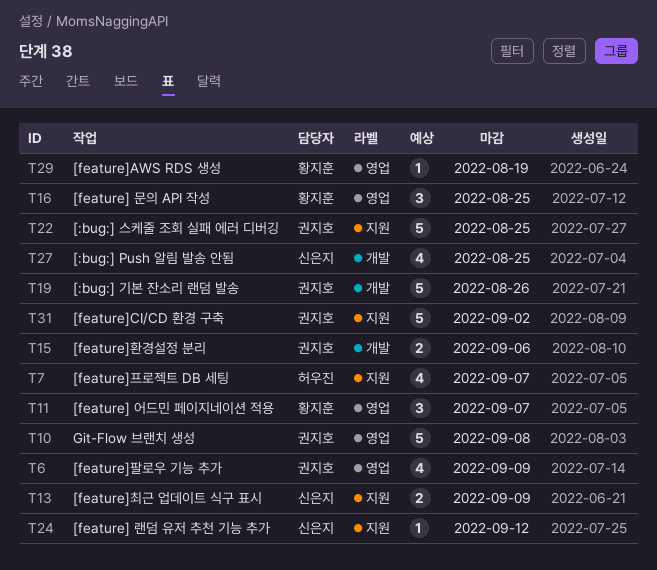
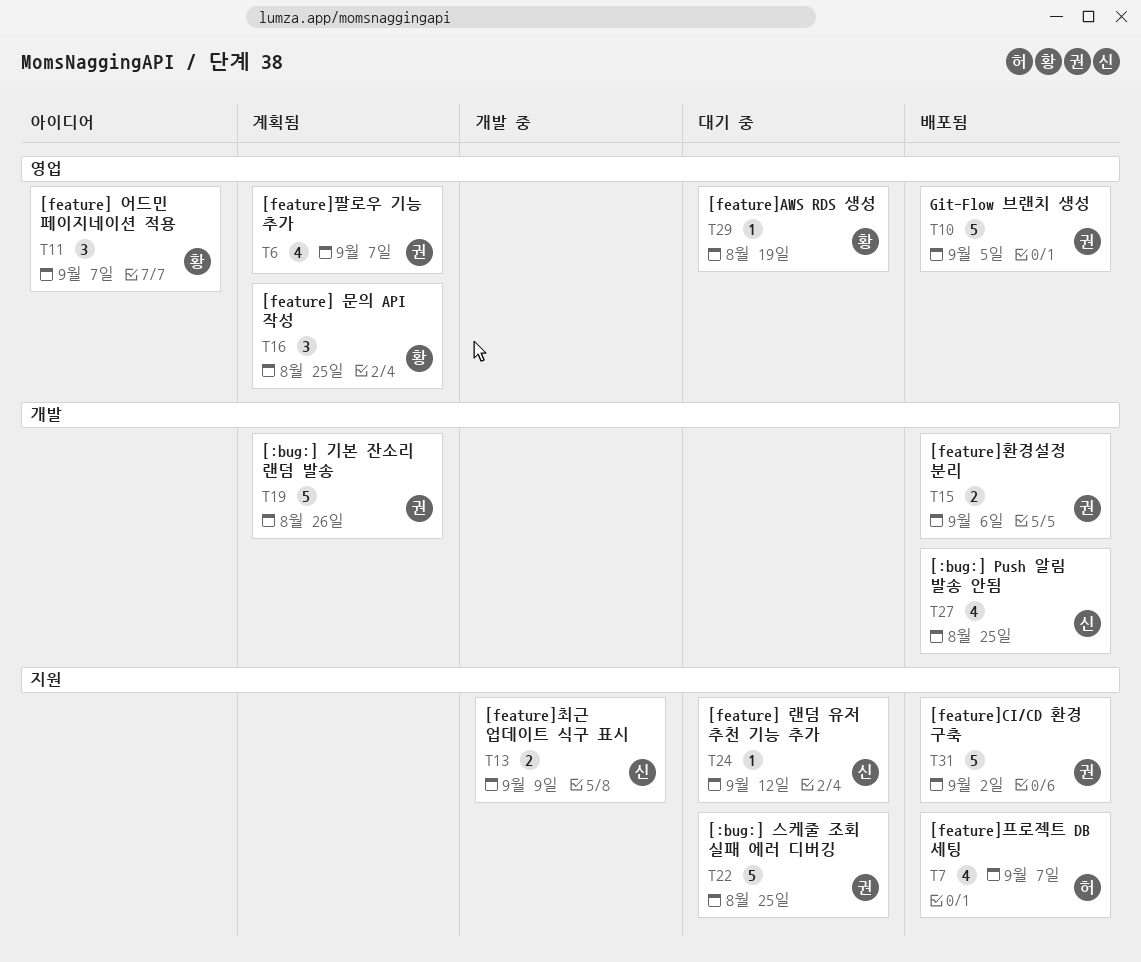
T6, due: Sep 9 -> Sep 7
T10, due: Sep 8 -> Sep 5

